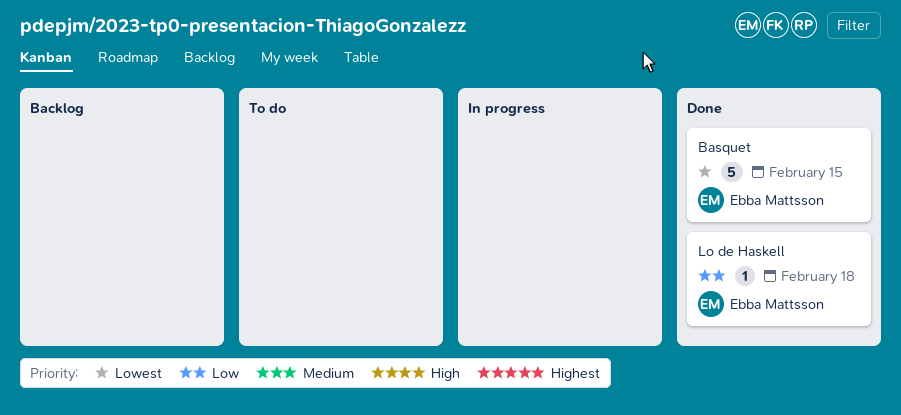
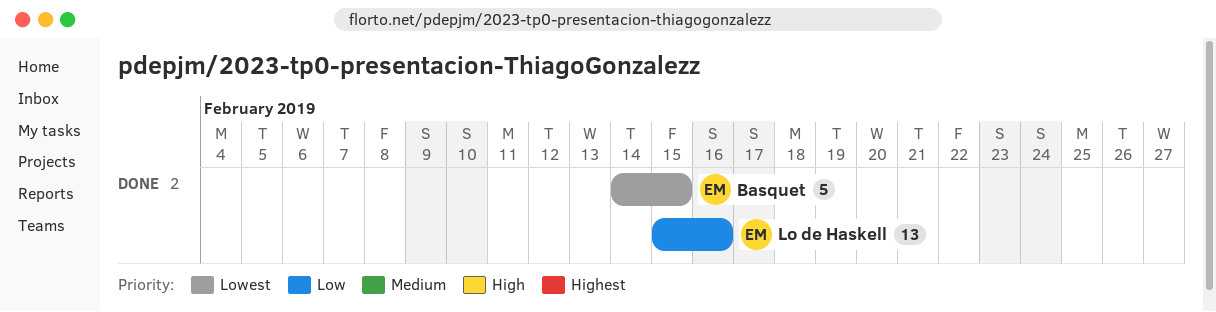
Lo de Haskell, estimate: 1 -> 13
Lo de Haskell, due: Feb 18 -> Feb 16

